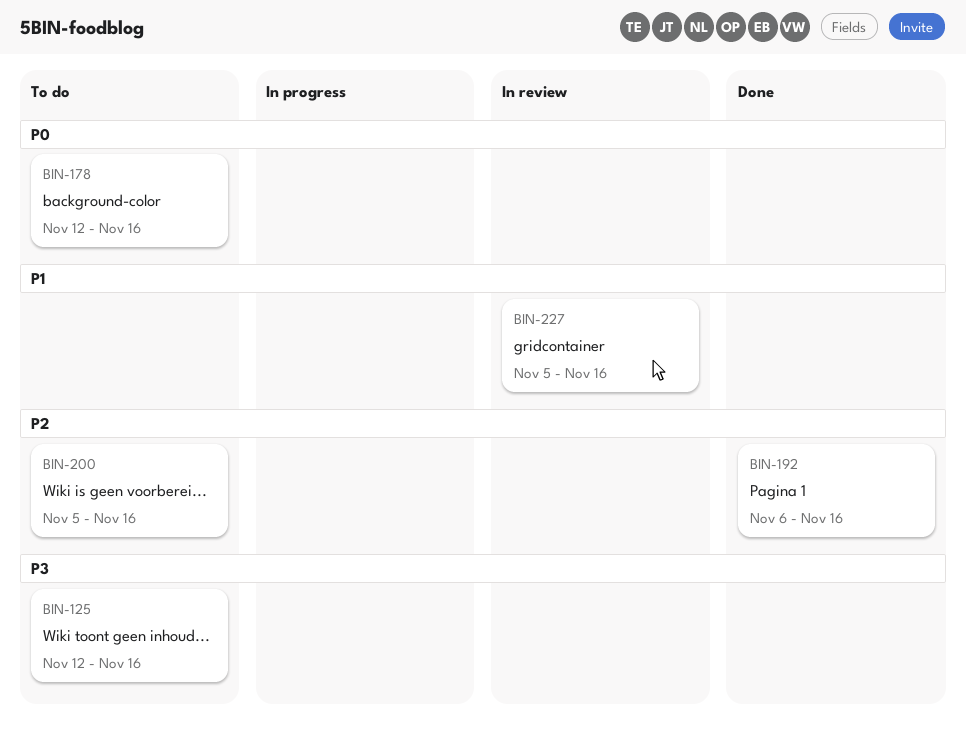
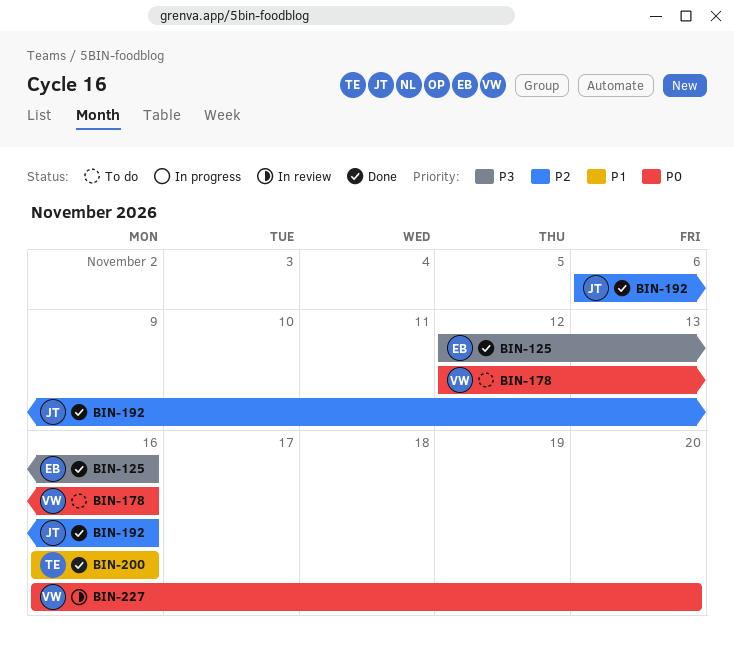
BIN-125, status: To do -> Done
BIN-200, status: To do -> Done
BIN-200, priority: P2 -> P1
BIN-200, start: Nov 5 -> Nov 16
BIN-227, priority: P1 -> P0
BIN-227, start: Nov 5 -> Nov 16
BIN-227, due: Nov 16 -> Nov 20

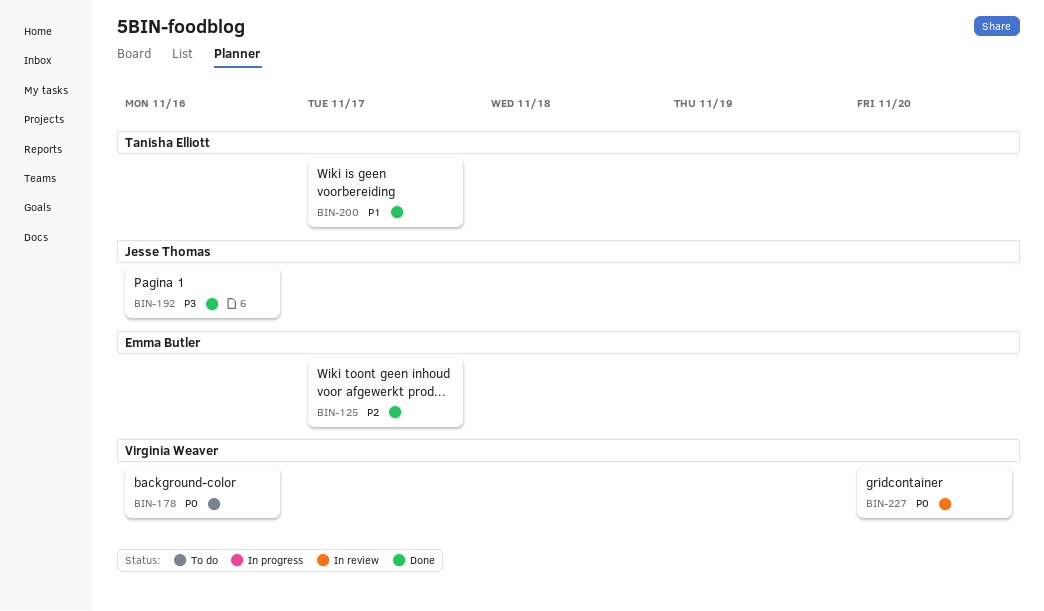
BIN-125, priority: P3 -> P2
BIN-125, due: Nov 16 -> Nov 17
BIN-192, priority: P2 -> P3
BIN-200, due: Nov 16 -> Nov 17

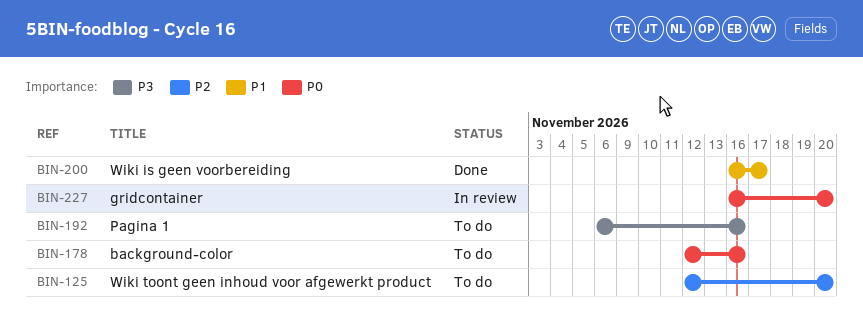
BIN-125, status: Done -> To do
BIN-125, due: Nov 17 -> Nov 20
BIN-192, status: Done -> To do

